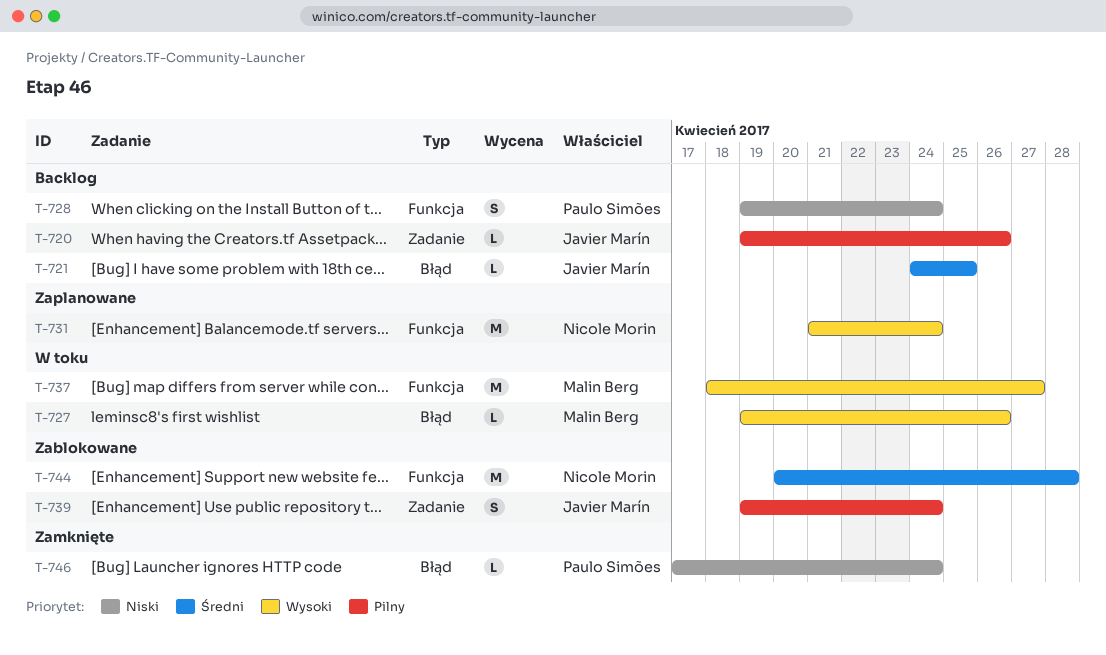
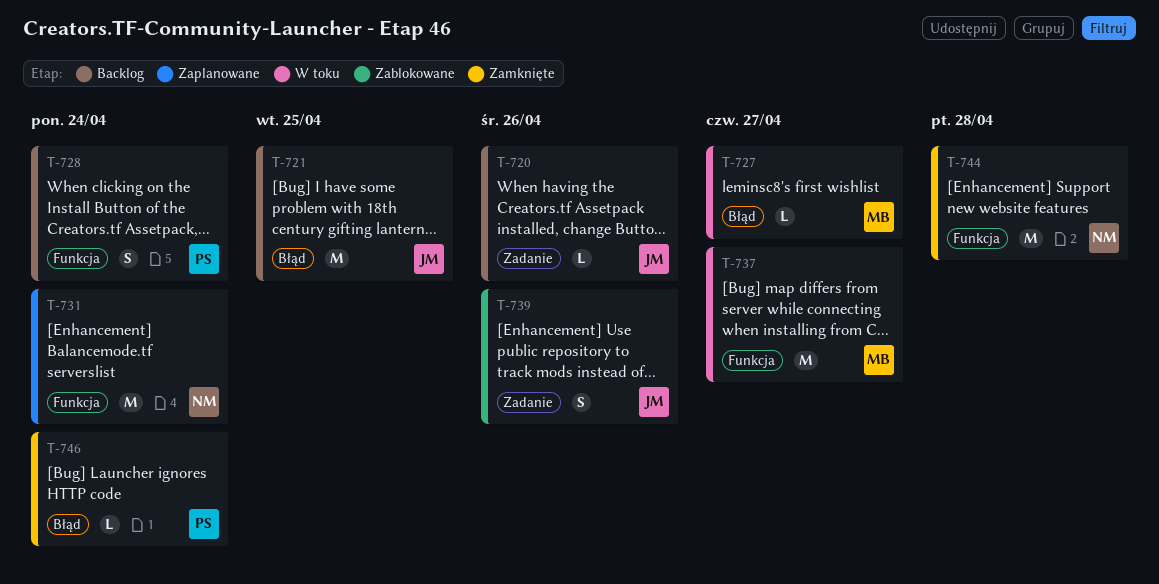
T-721, estimate: L -> M
T-727, due: Apr 26 -> Apr 27
T-739, due: Apr 24 -> Apr 26
T-744, status: Zablokowane -> Zamknięte

